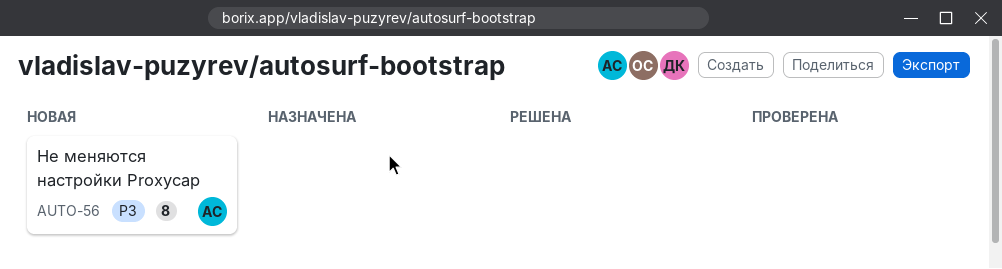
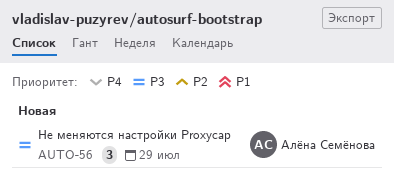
AUTO-56, estimate: 8 -> 3

